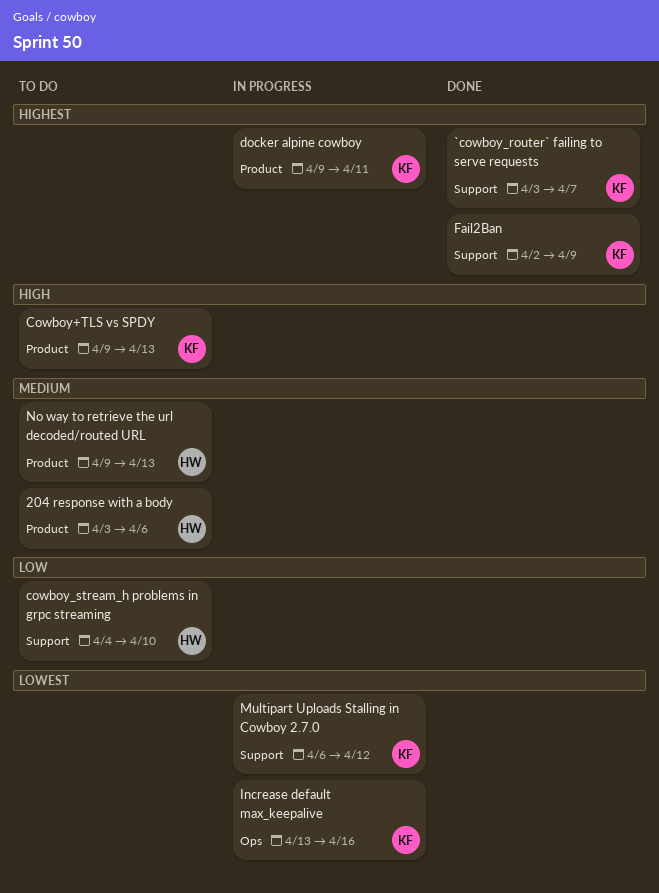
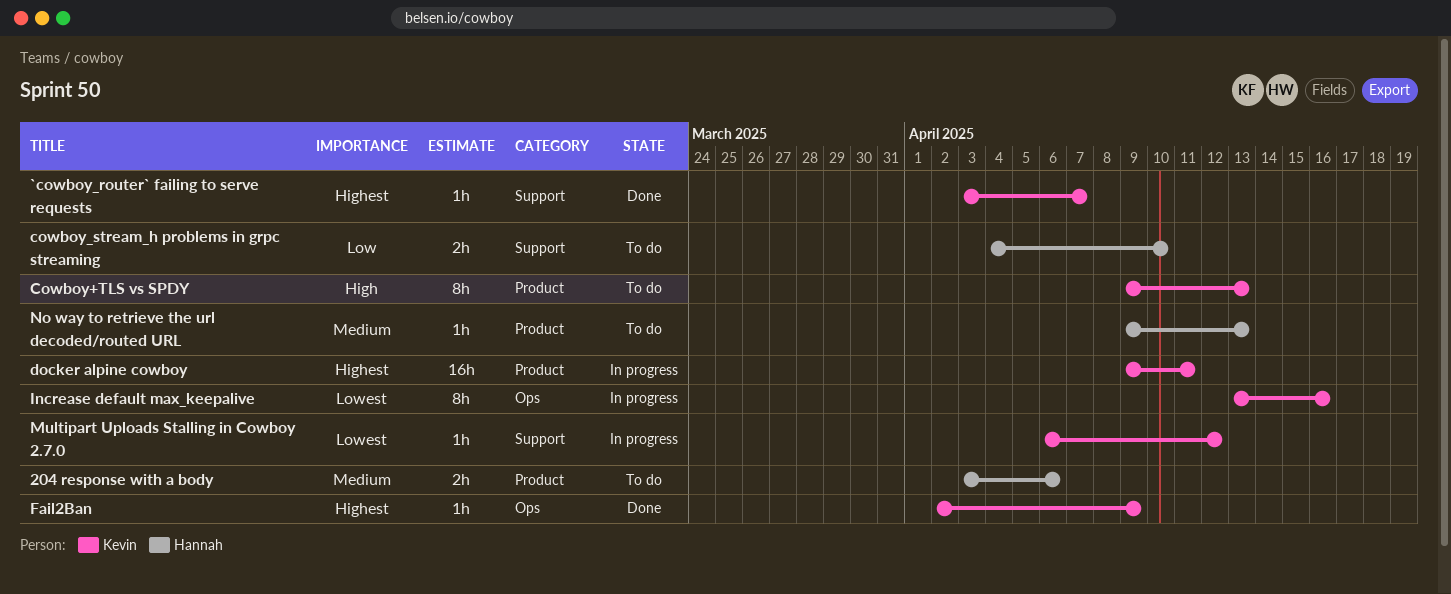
Fail2Ban, label: Support -> Ops

